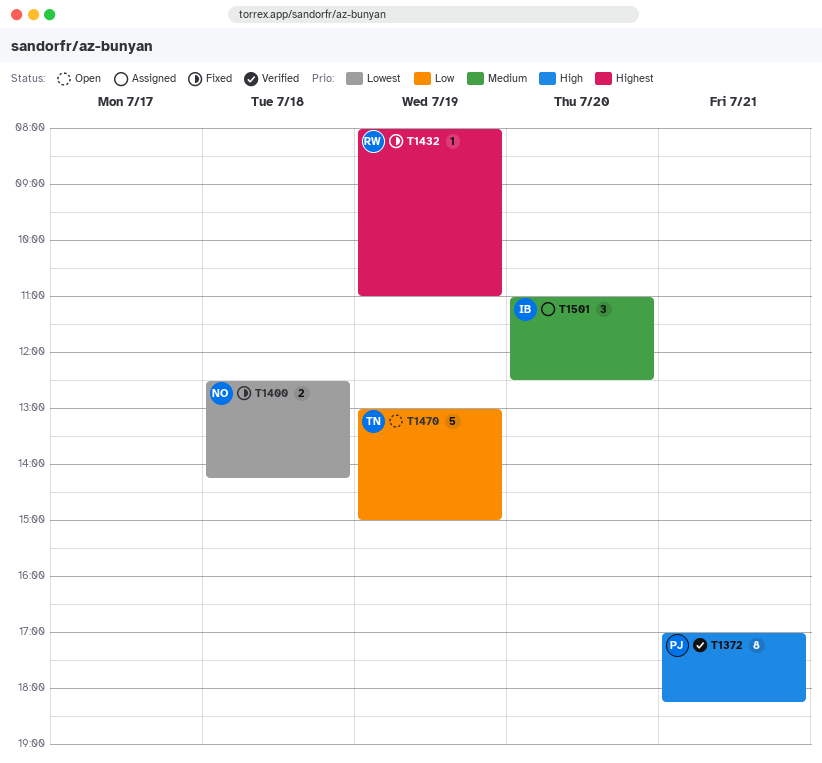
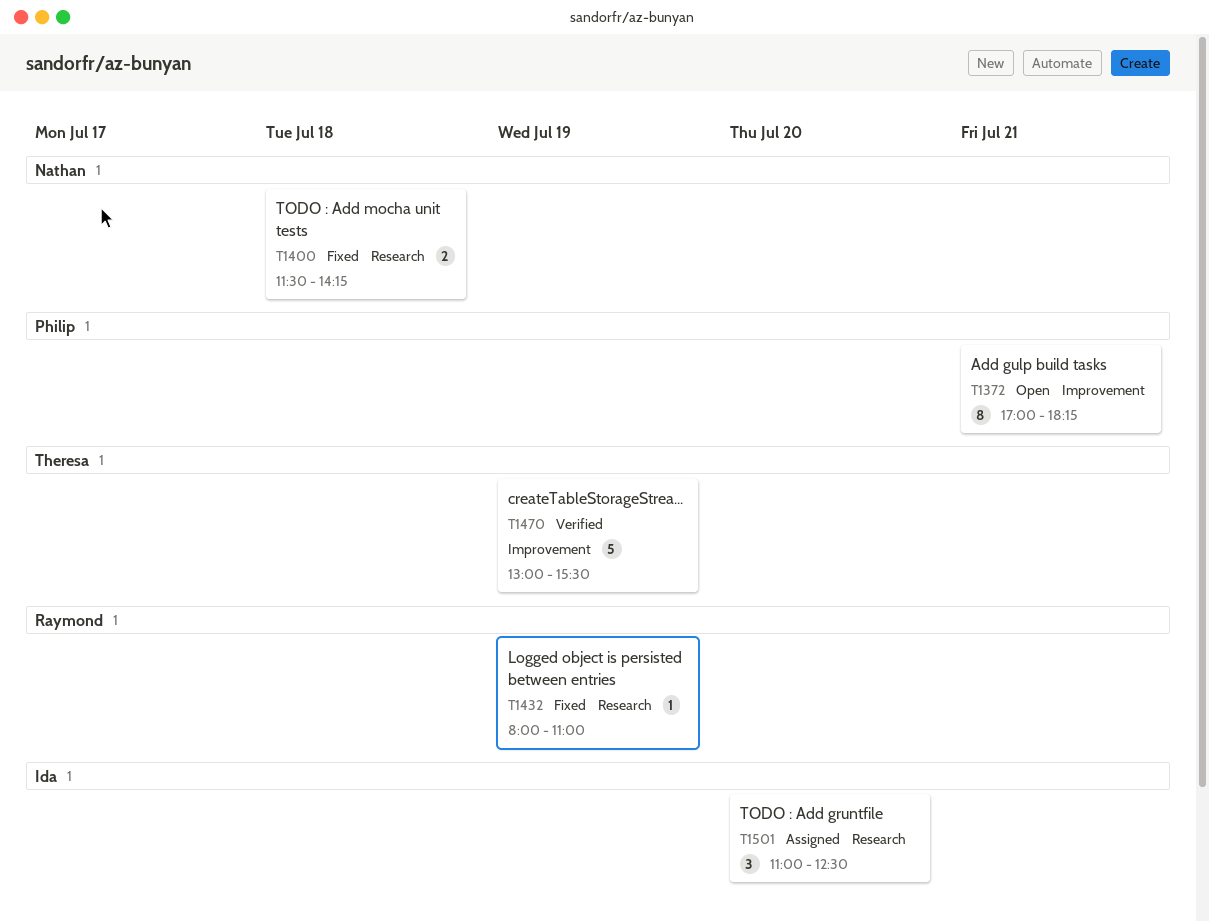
T1372, status: Verified -> Open
T1400, begins: 12:30 -> 11:30
T1470, status: Open -> Verified
T1470, ends: 15:00 -> 15:30

